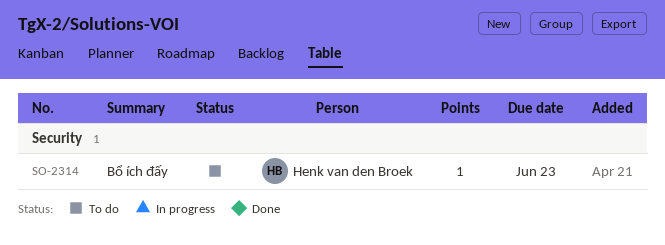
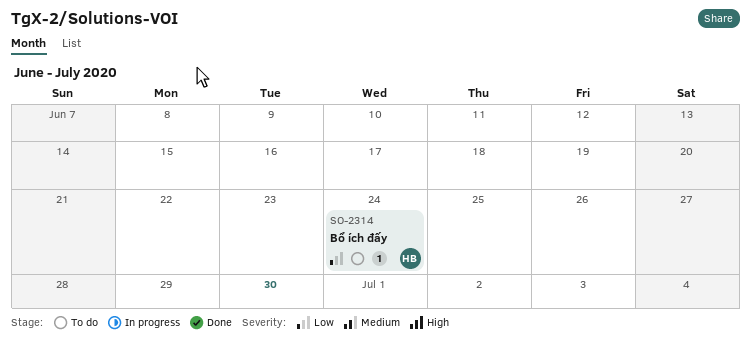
SO-2314, due: Jun 23 -> Jun 24

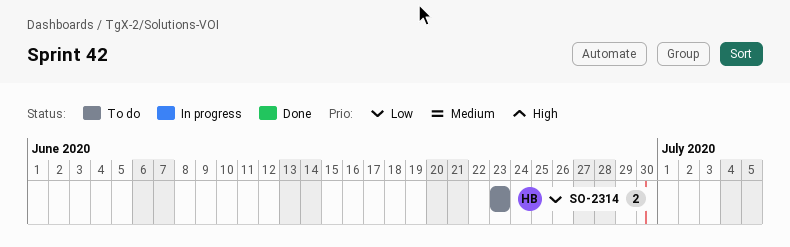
SO-2314, estimate: 1 -> 2
SO-2314, due: Jun 24 -> Jun 23

